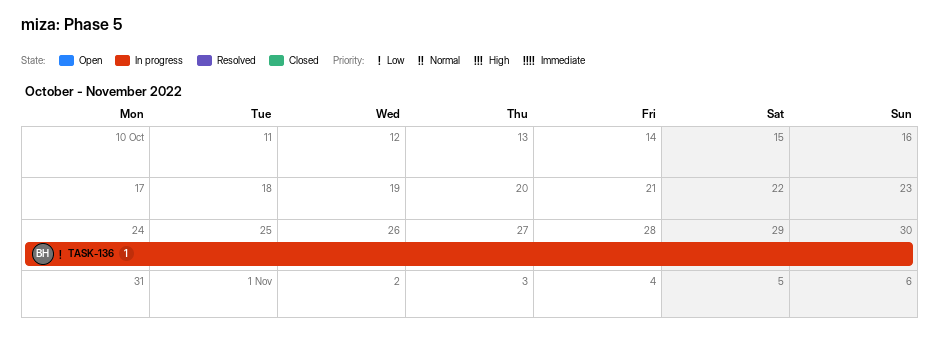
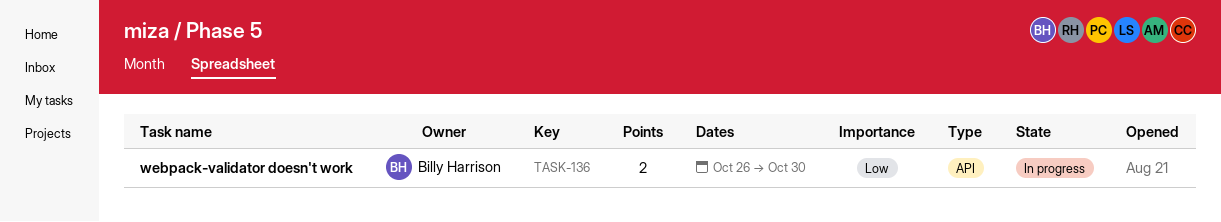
TASK-136, estimate: 1 -> 2
TASK-136, start: Oct 24 -> Oct 26

